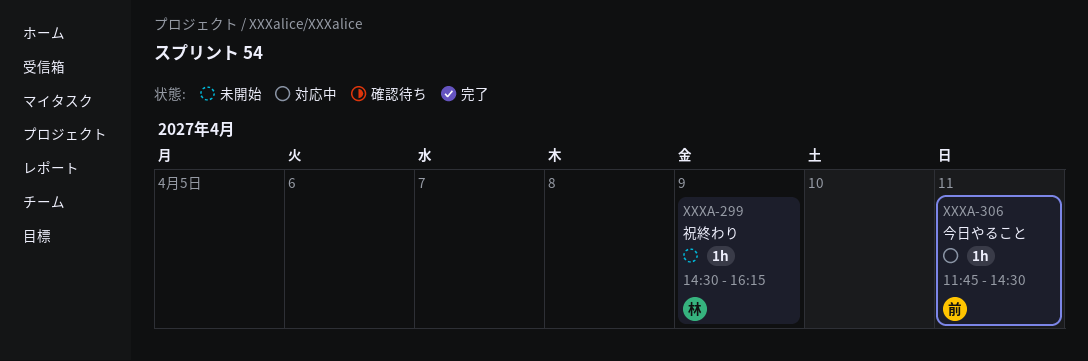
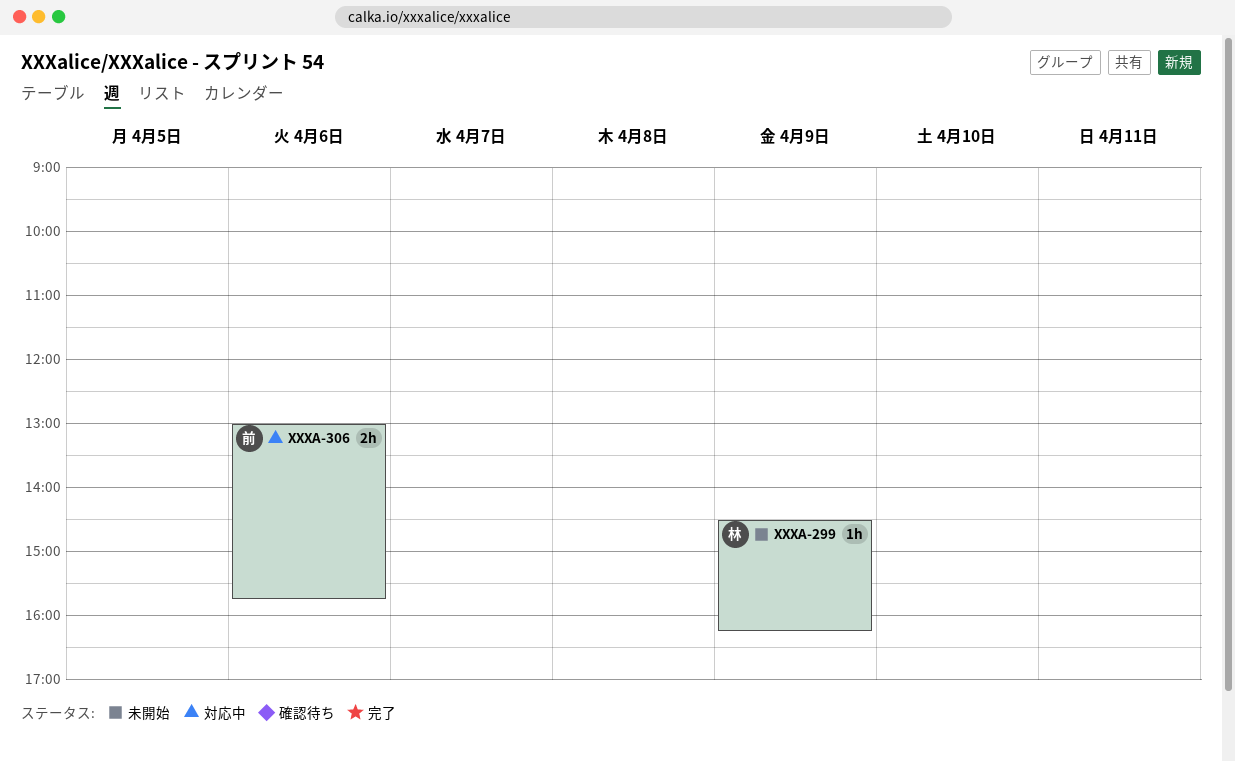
XXXA-306, estimate: 1h -> 2h
XXXA-306, day: Apr 11 -> Apr 6
XXXA-306, begins: 11:45 -> 13:00
XXXA-306, ends: 14:30 -> 15:45

